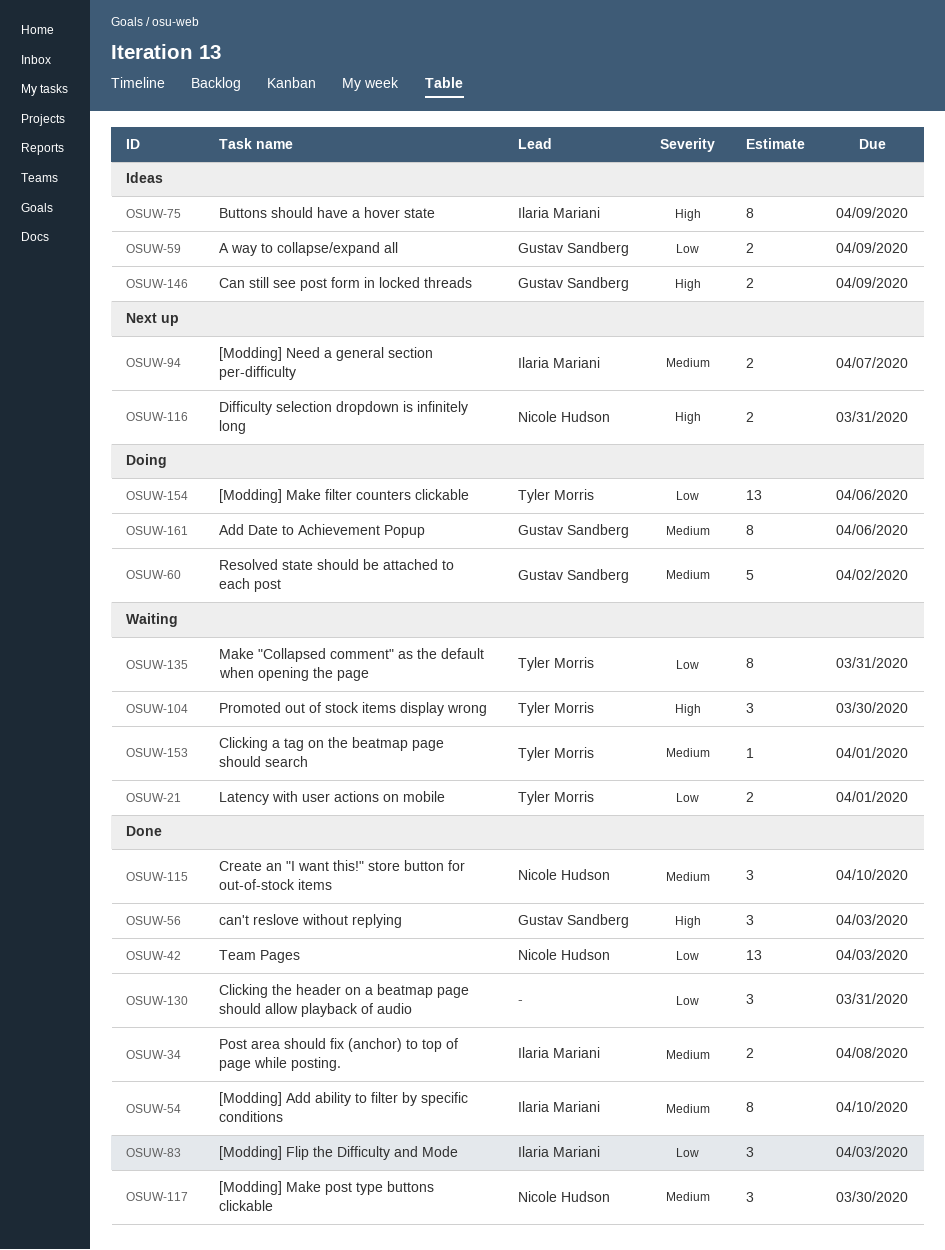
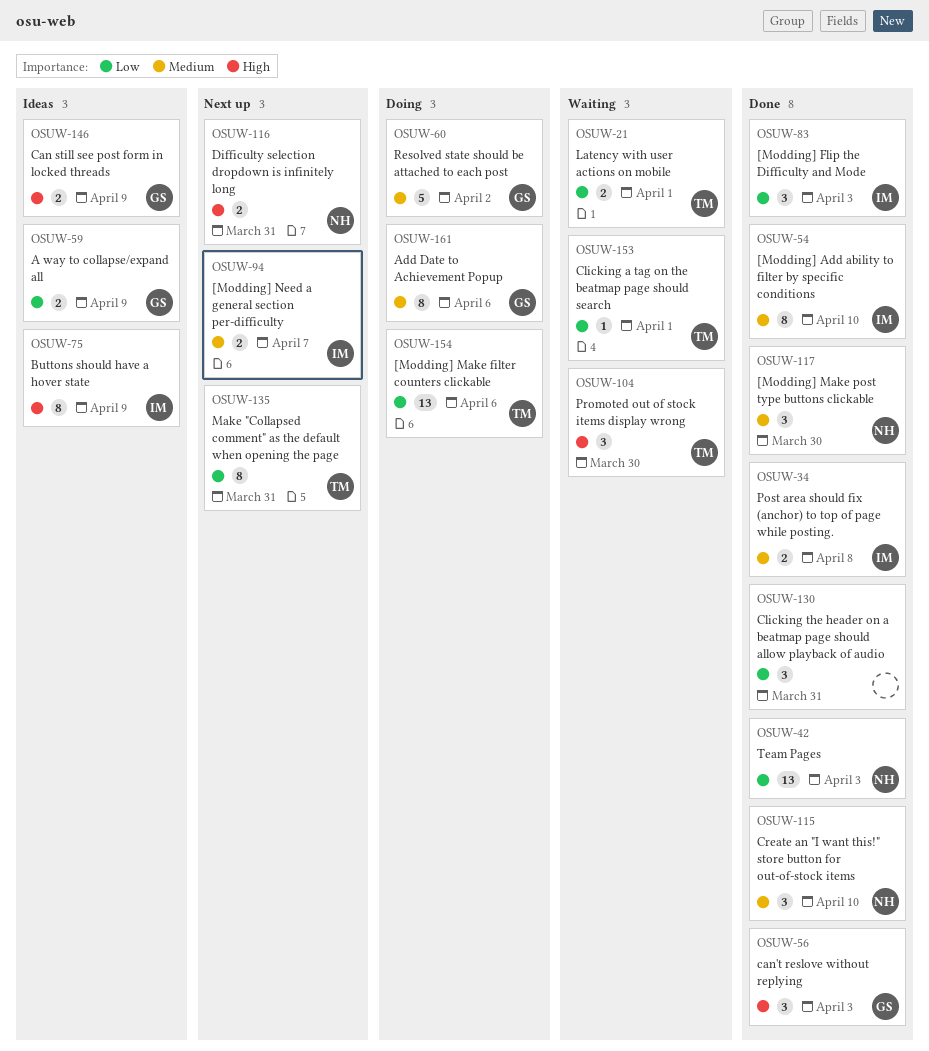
OSUW-135, status: Waiting -> Next up
OSUW-153, priority: Medium -> Low

